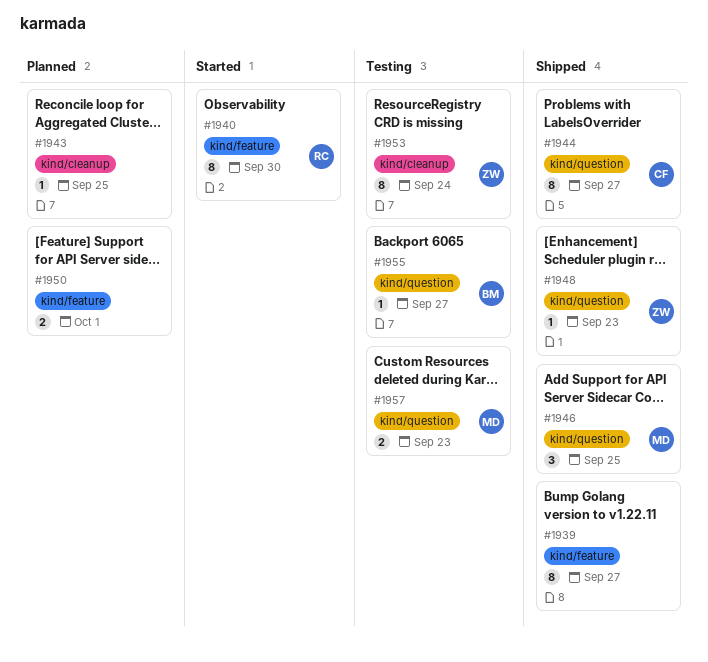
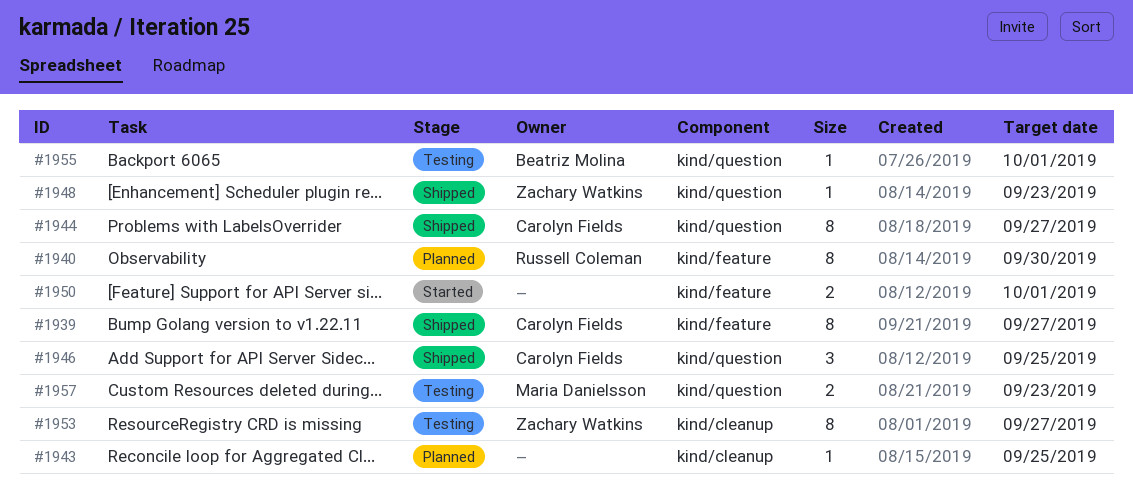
#1939, owner: none -> Carolyn Fields
#1940, status: Started -> Planned
#1946, owner: Maria Danielsson -> Carolyn Fields
#1950, status: Planned -> Started
#1953, due: Sep 24 -> Sep 27
#1955, due: Sep 27 -> Oct 1

